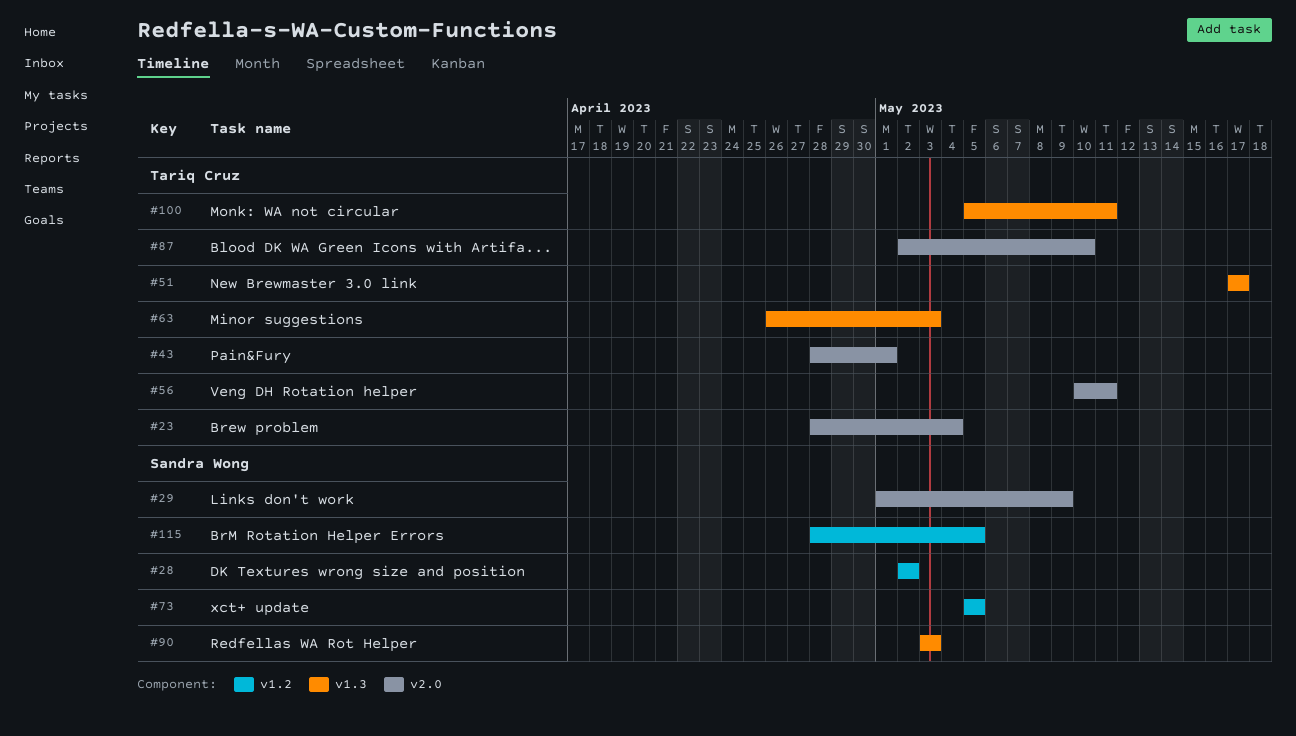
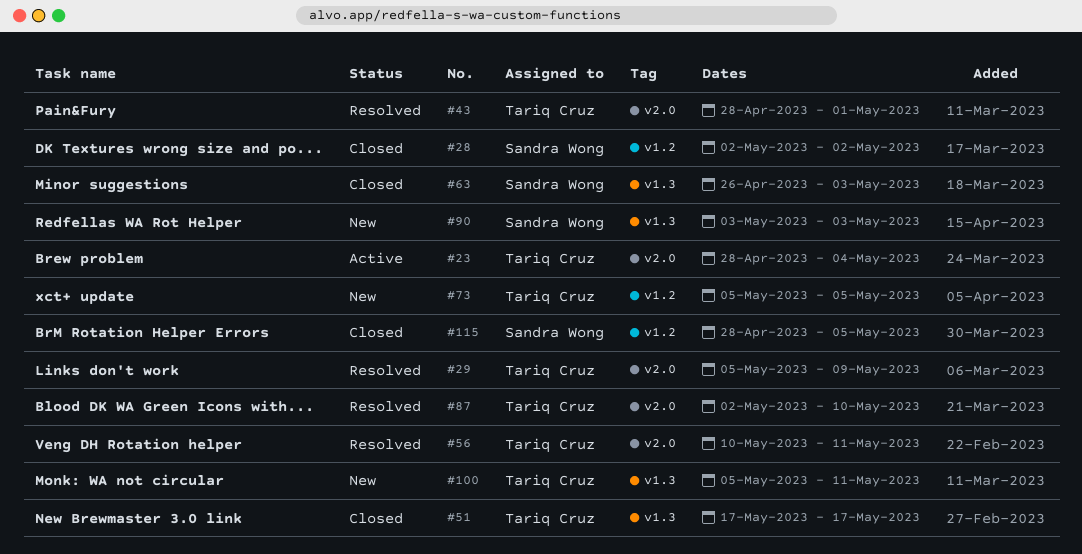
#29, owner: Sandra Wong -> Tariq Cruz
#29, start: May 1 -> May 5
#63, owner: Tariq Cruz -> Sandra Wong
#73, owner: Sandra Wong -> Tariq Cruz

